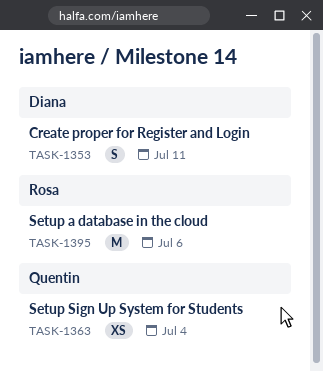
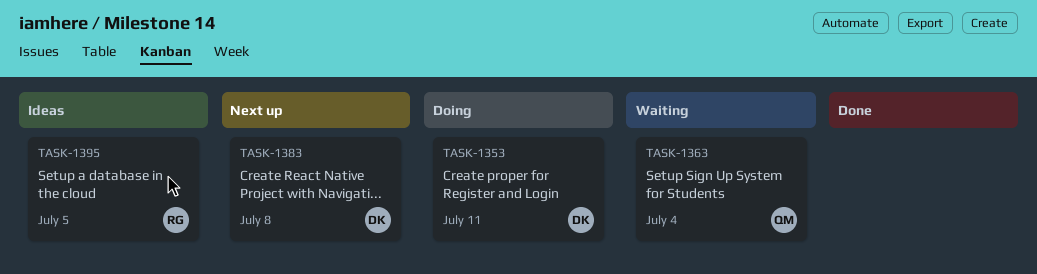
TASK-1383: none -> present
TASK-1395, due: Jul 6 -> Jul 5

